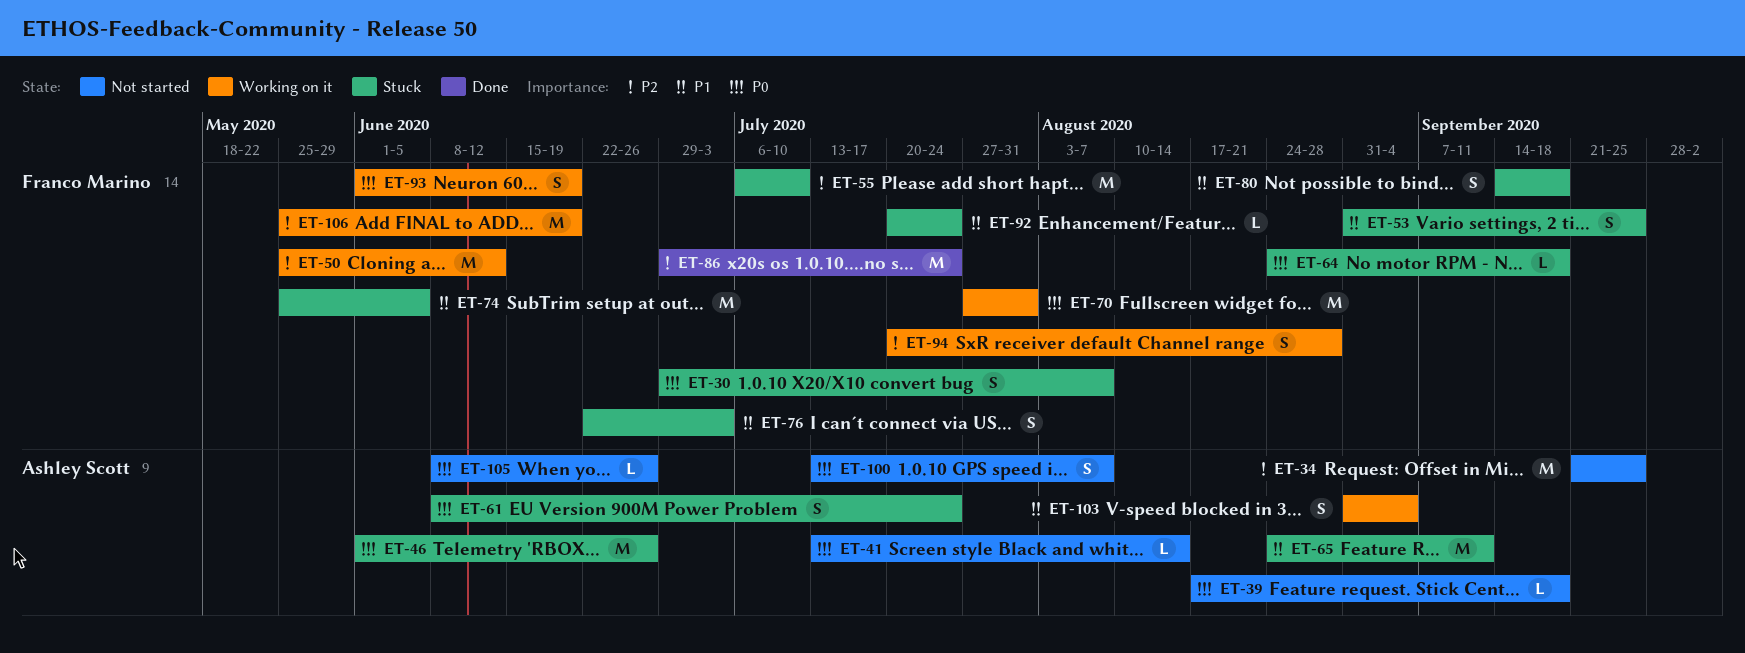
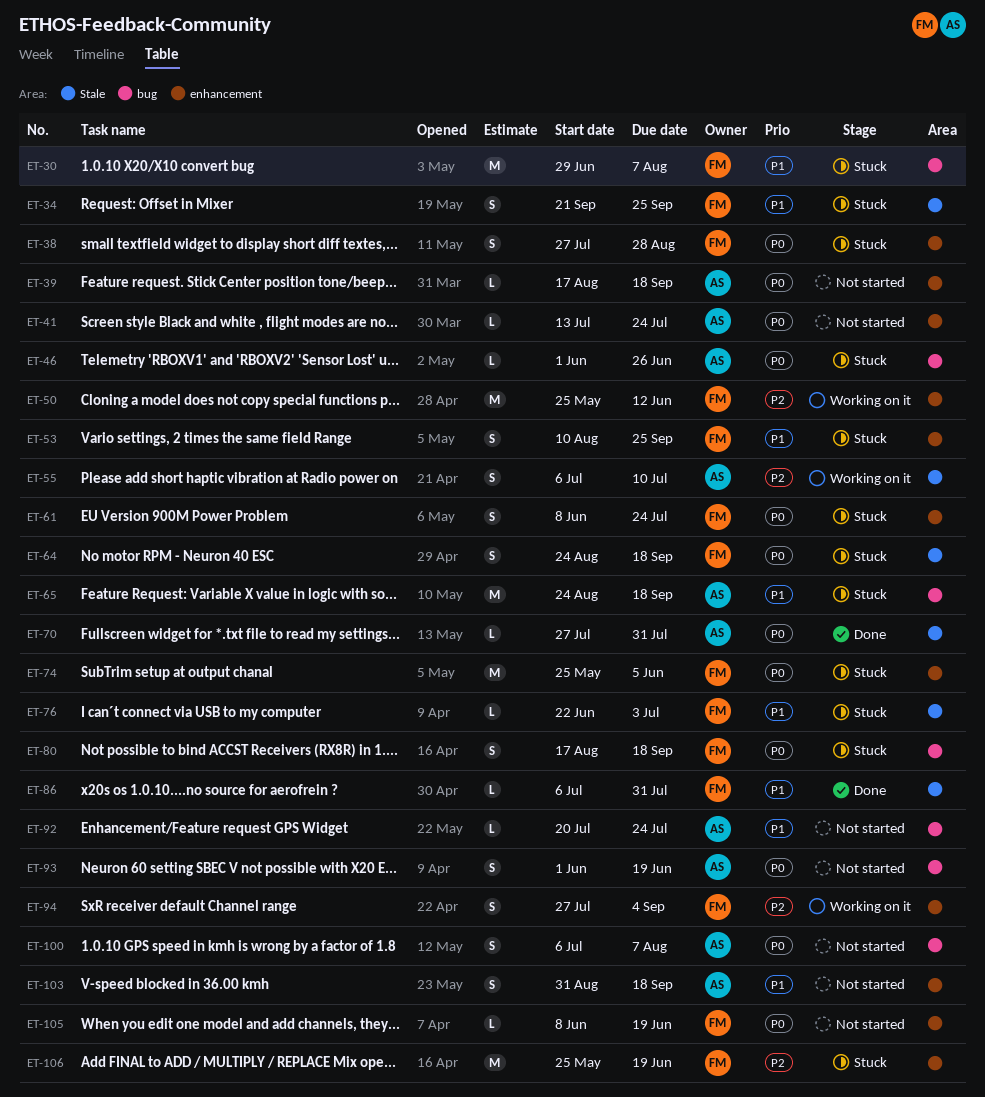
ET-30, priority: P0 -> P1
ET-30, estimate: S -> M
ET-34, status: Not started -> Stuck
ET-34, owner: Ashley Scott -> Franco Marino
ET-34, priority: P2 -> P1
ET-34, estimate: M -> S
ET-38: none -> present
ET-41, due: Aug 14 -> Jul 24
ET-46, estimate: M -> L
ET-53, start: Aug 31 -> Aug 10
ET-55, status: Stuck -> Working on it
ET-55, owner: Franco Marino -> Ashley Scott
ET-55, estimate: M -> S
ET-61, owner: Ashley Scott -> Franco Marino
ET-64, estimate: L -> S
ET-65, due: Sep 11 -> Sep 18
ET-70, status: Working on it -> Done
ET-70, owner: Franco Marino -> Ashley Scott
ET-70, estimate: M -> L
ET-74, priority: P1 -> P0
ET-76, estimate: S -> L
ET-80, priority: P1 -> P0
ET-80, start: Sep 14 -> Aug 17
ET-86, priority: P2 -> P1
ET-86, estimate: M -> L
ET-86, start: Jun 29 -> Jul 6
ET-86, due: Jul 24 -> Jul 31
ET-92, status: Stuck -> Not started
ET-92, owner: Franco Marino -> Ashley Scott
ET-93, status: Working on it -> Not started
ET-93, owner: Franco Marino -> Ashley Scott
ET-94, start: Jul 20 -> Jul 27
ET-94, due: Aug 28 -> Sep 4
ET-100, start: Jul 13 -> Jul 6
ET-103, status: Working on it -> Not started
ET-103, due: Sep 4 -> Sep 18
ET-105, owner: Ashley Scott -> Franco Marino
ET-105, due: Jun 26 -> Jun 19
ET-106, status: Working on it -> Stuck

